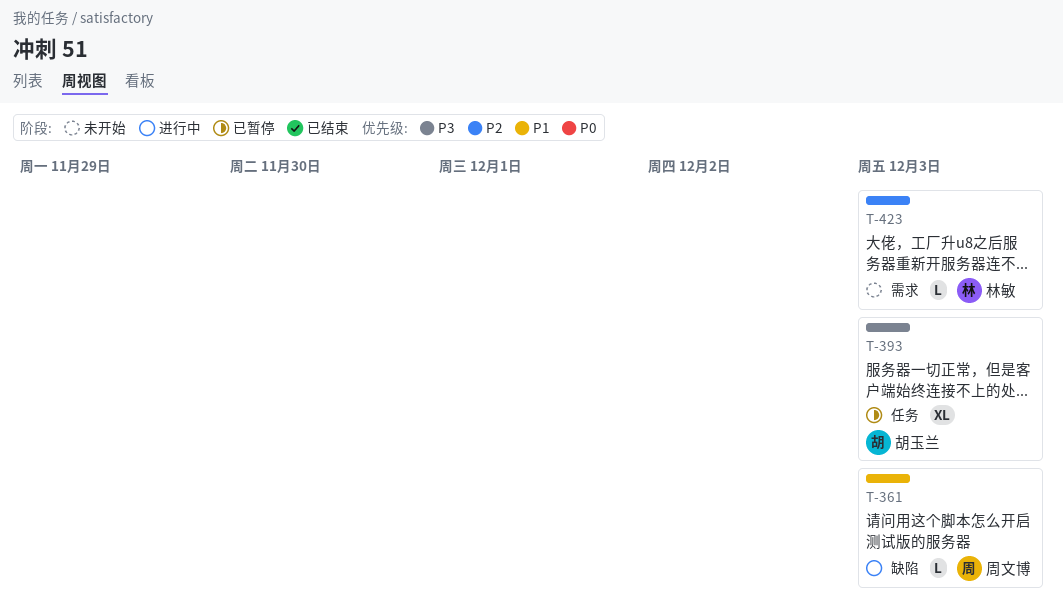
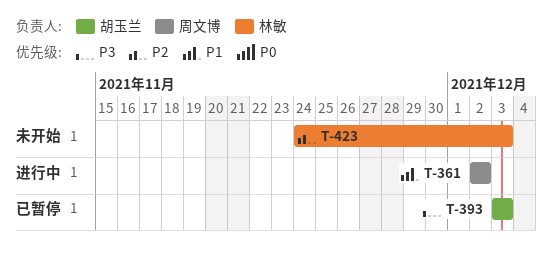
T-361, due: Dec 3 -> Dec 2

